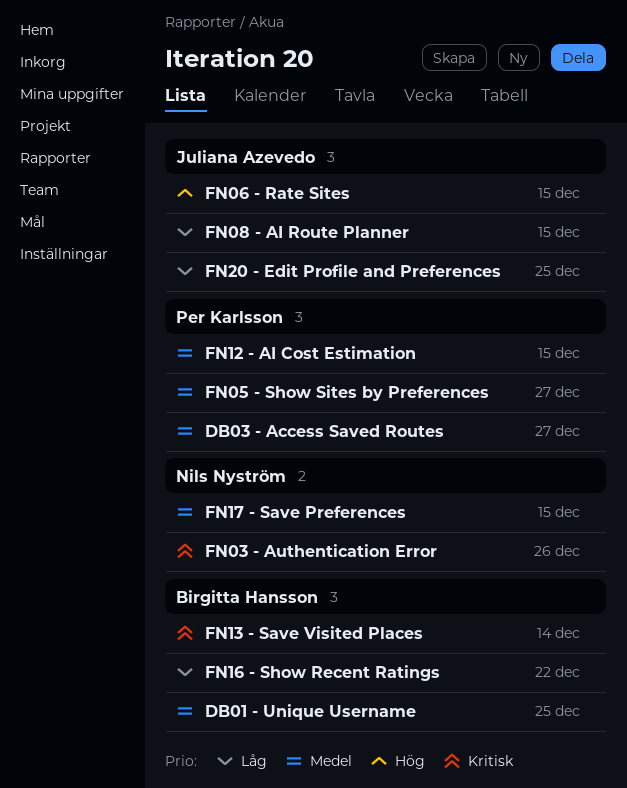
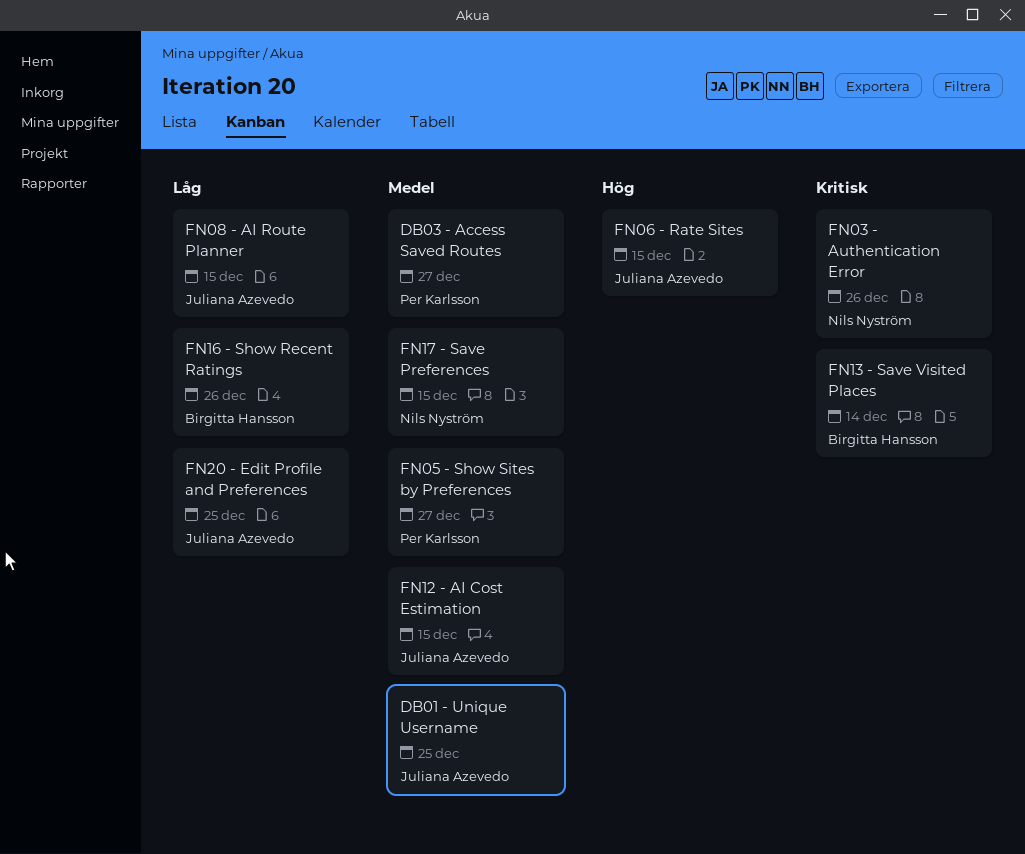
DB01 - Unique Username, owner: Birgitta Hansson -> Juliana Azevedo
FN12 - AI Cost Estimation, owner: Per Karlsson -> Juliana Azevedo
FN16 - Show Recent Ratings, due: Dec 22 -> Dec 26

